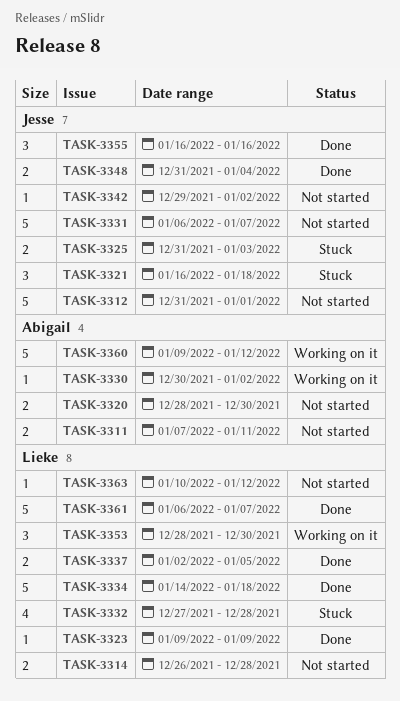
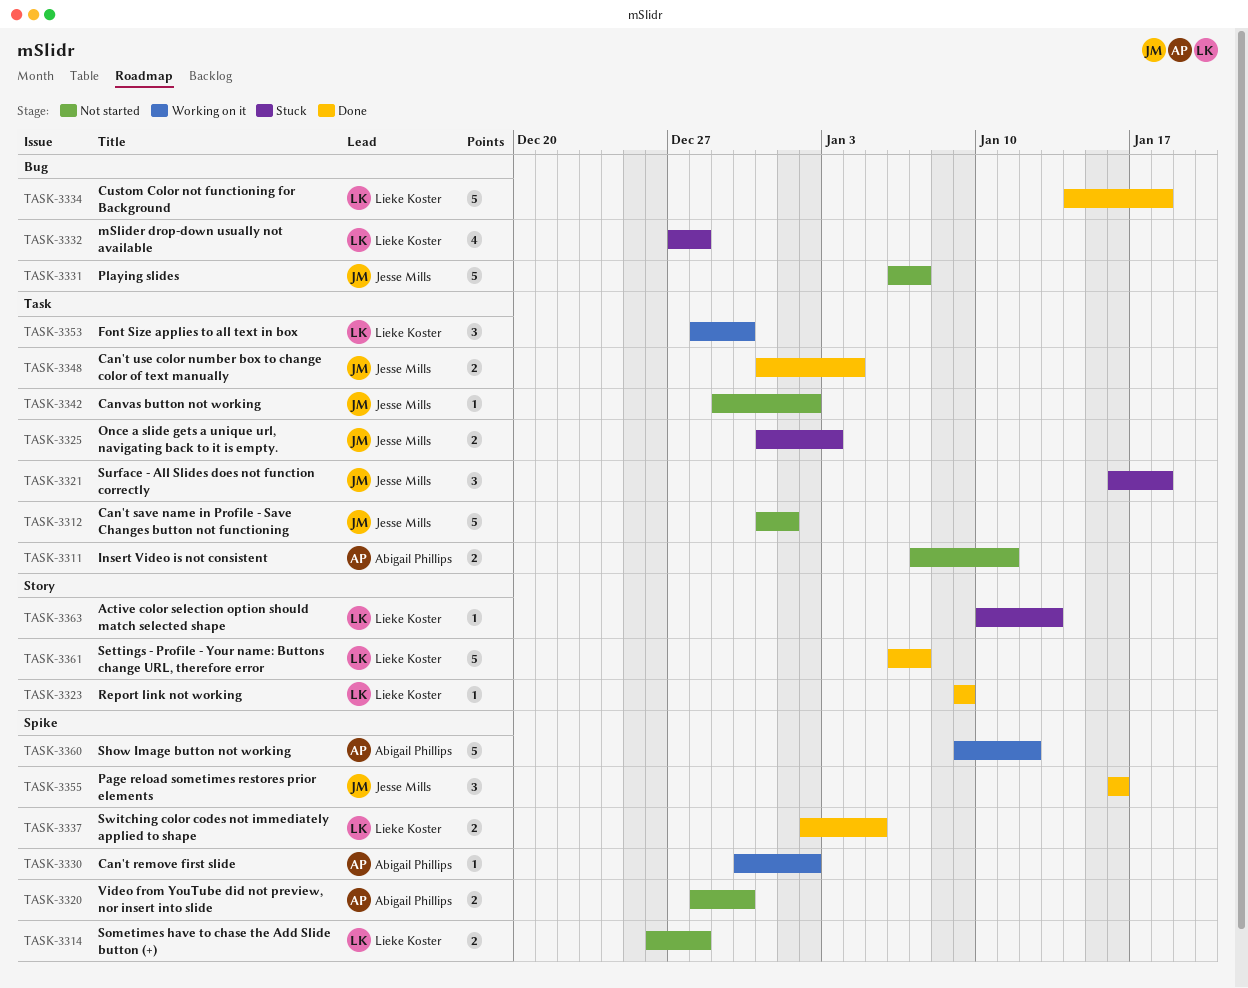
TASK-3363, status: Not started -> Stuck
TASK-3363, due: Jan 12 -> Jan 13

